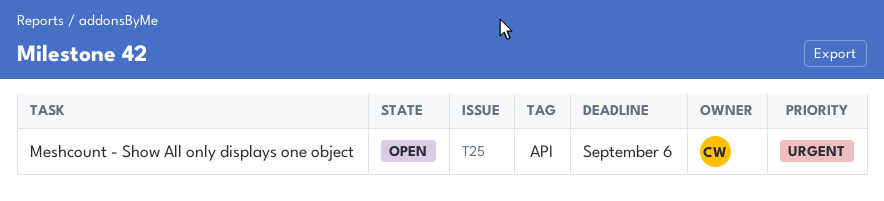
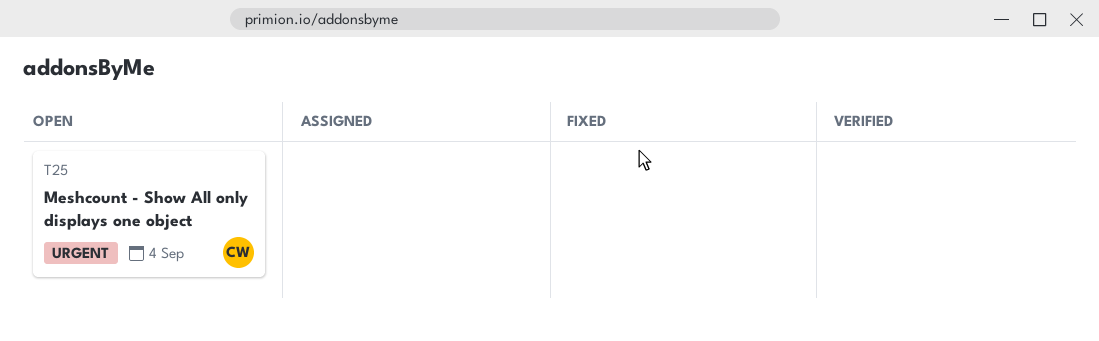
T25, due: Sep 6 -> Sep 4

